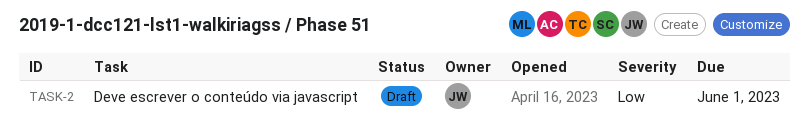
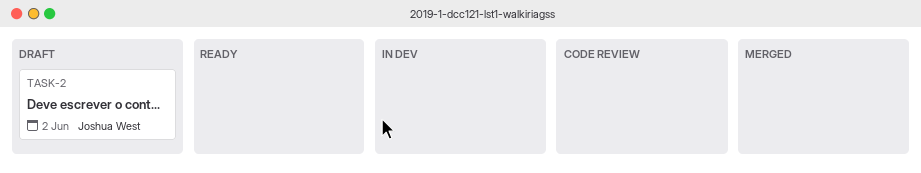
TASK-2, due: Jun 1 -> Jun 2

